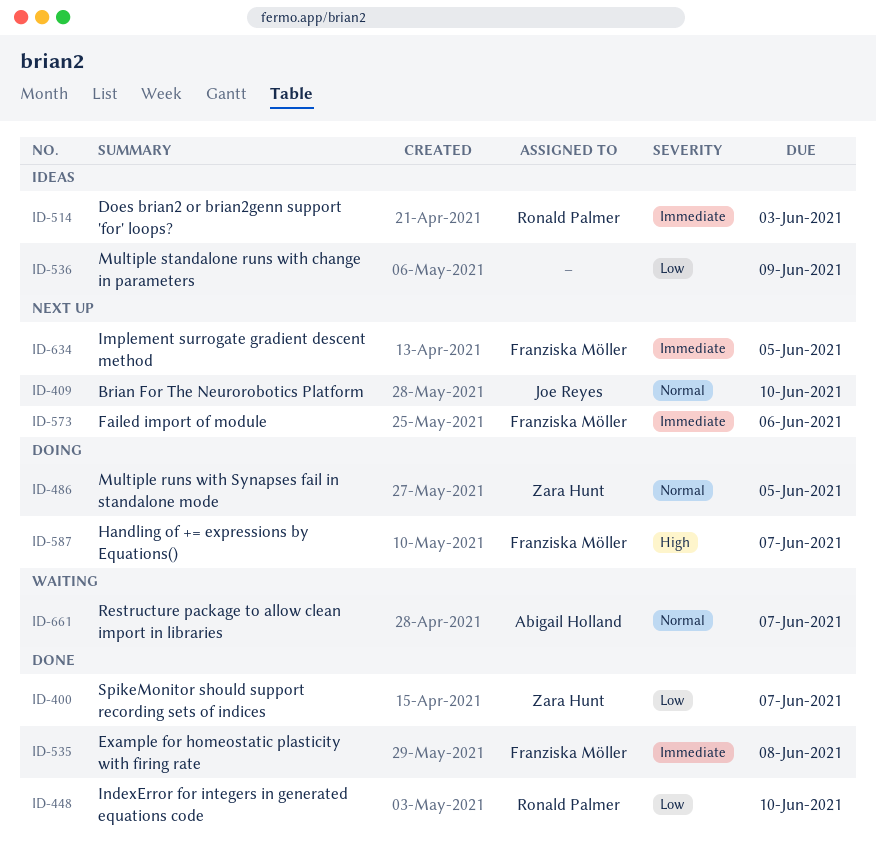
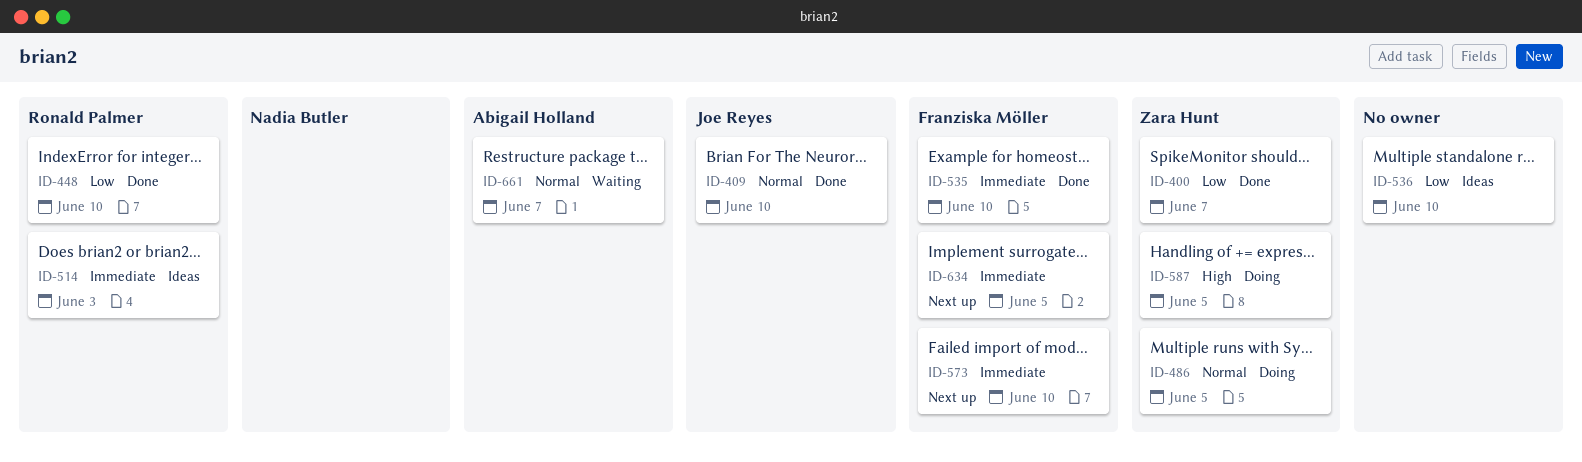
ID-409, status: Next up -> Done
ID-535, due: Jun 8 -> Jun 10
ID-536, due: Jun 9 -> Jun 10
ID-573, due: Jun 6 -> Jun 10
ID-587, owner: Franziska Möller -> Zara Hunt
ID-587, due: Jun 7 -> Jun 5

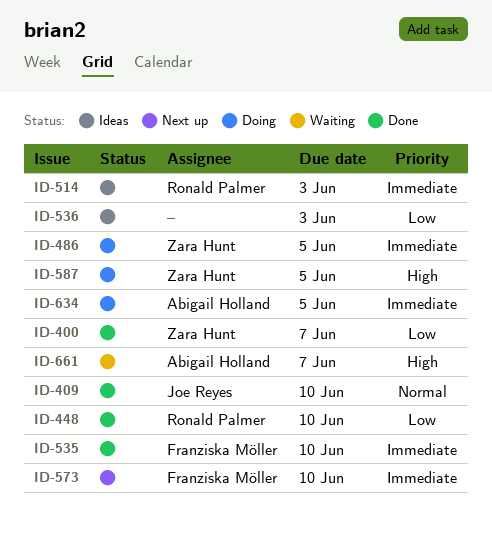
ID-486, priority: Normal -> Immediate
ID-536, due: Jun 10 -> Jun 3
ID-634, status: Next up -> Doing
ID-634, owner: Franziska Möller -> Abigail Holland
ID-661, priority: Normal -> High

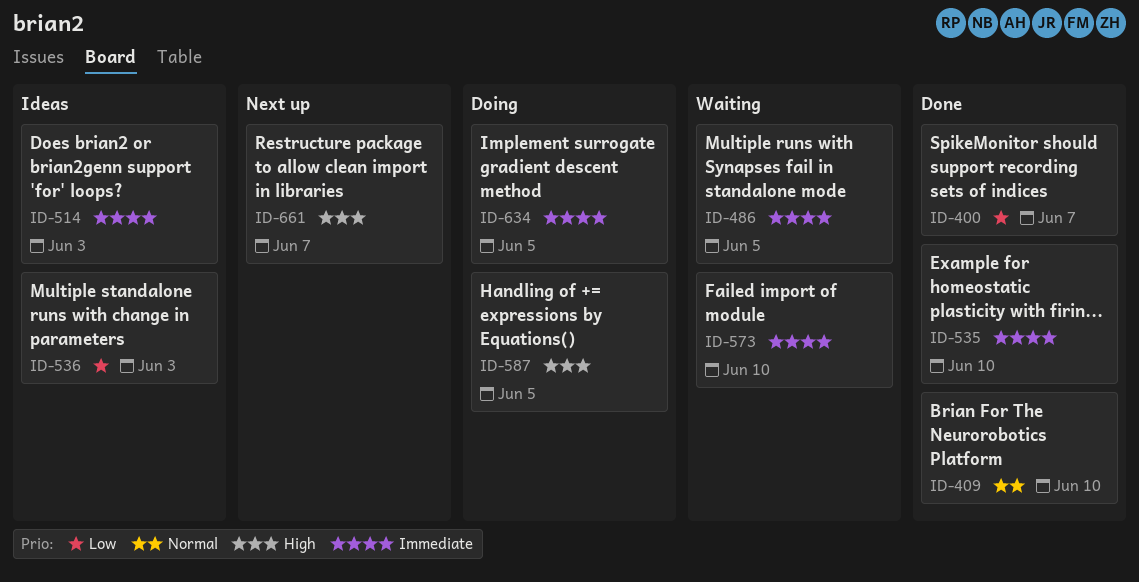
ID-448: present -> none
ID-486, status: Doing -> Waiting
ID-573, status: Next up -> Waiting
ID-661, status: Waiting -> Next up

